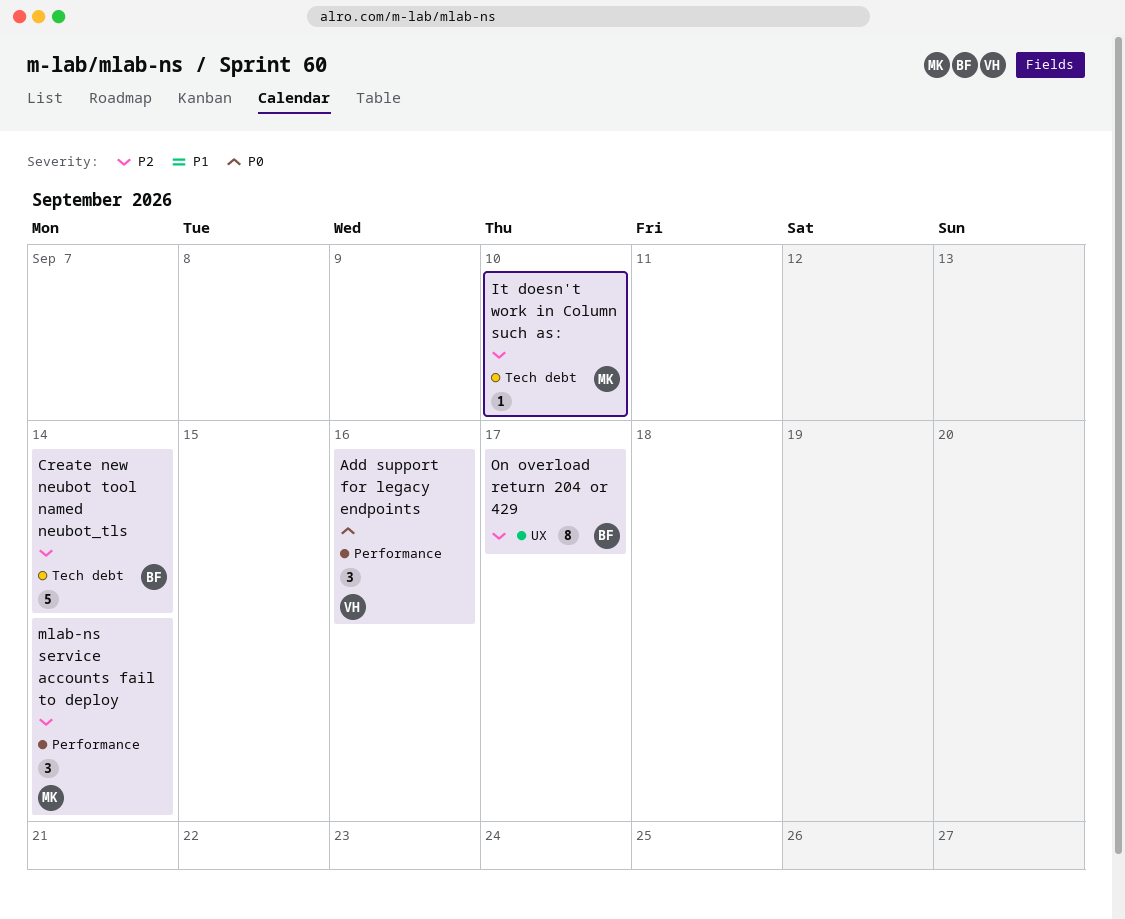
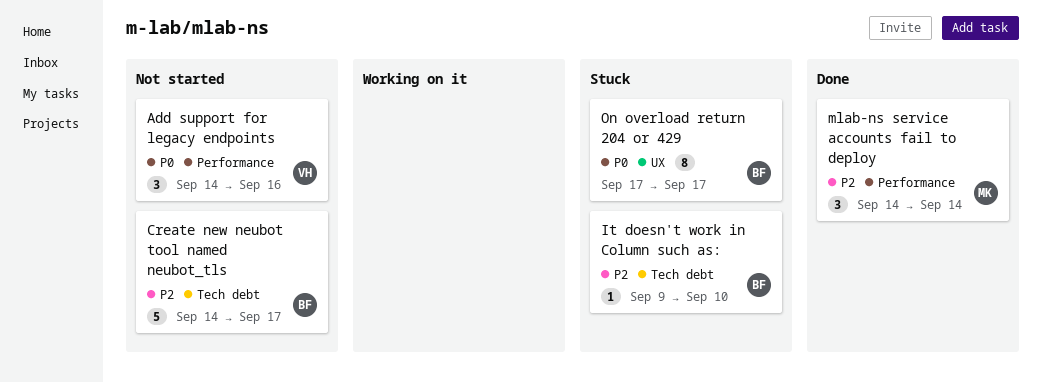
Create new neubot tool named neubot_tls, due: Sep 14 -> Sep 17
It doesn't work in Column such as:, owner: MK -> BF
On overload return 204 or 429, priority: P2 -> P0

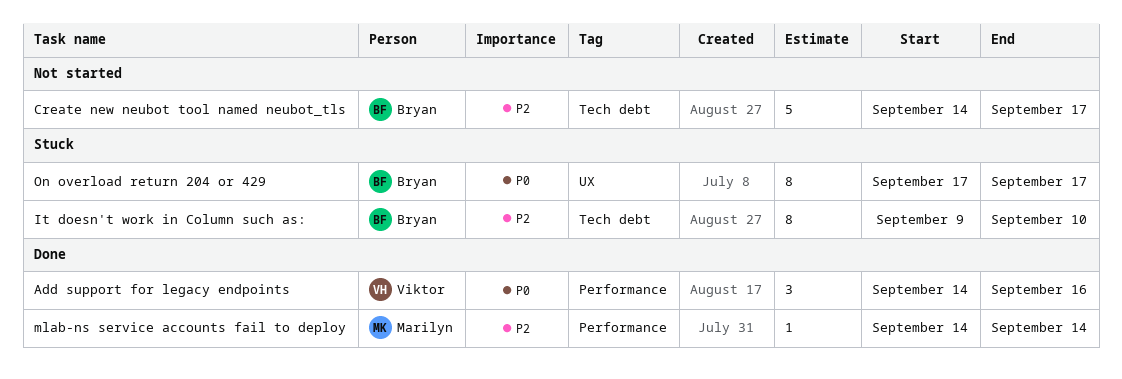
Add support for legacy endpoints, status: Not started -> Done
It doesn't work in Column such as:, estimate: 1 -> 8
mlab-ns service accounts fail to deploy, estimate: 3 -> 1

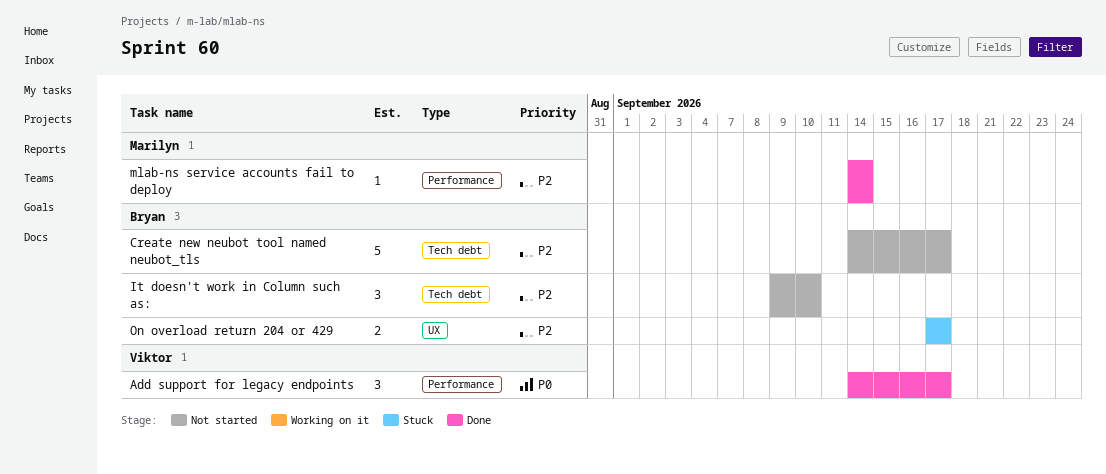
Add support for legacy endpoints, due: Sep 16 -> Sep 17
It doesn't work in Column such as:, status: Stuck -> Not started
It doesn't work in Column such as:, estimate: 8 -> 3
On overload return 204 or 429, priority: P0 -> P2
On overload return 204 or 429, estimate: 8 -> 2

